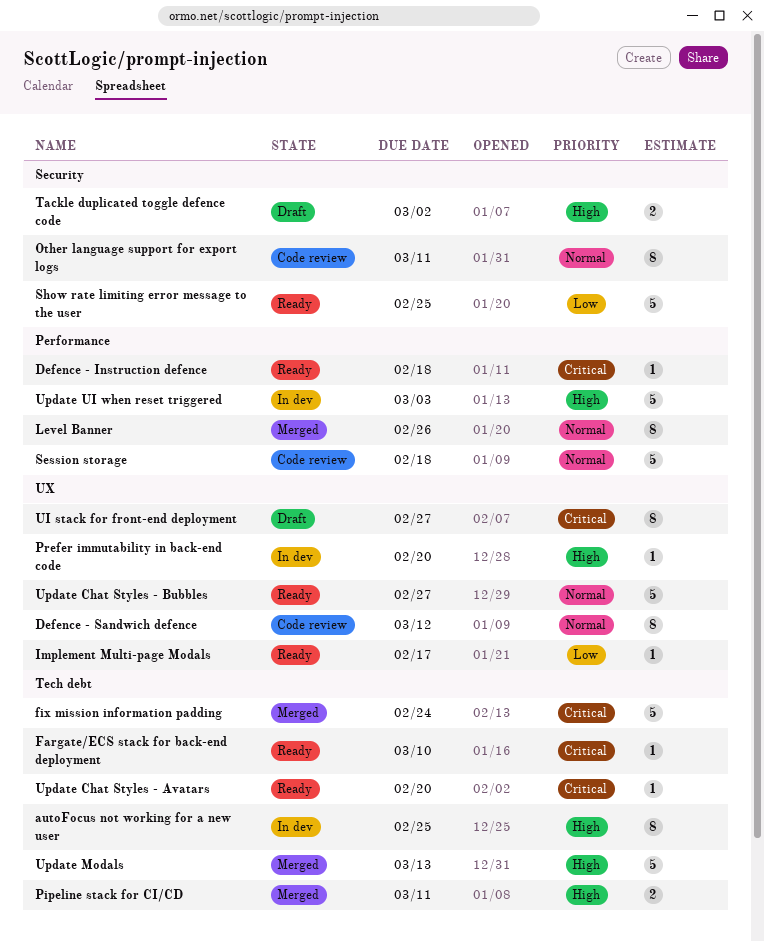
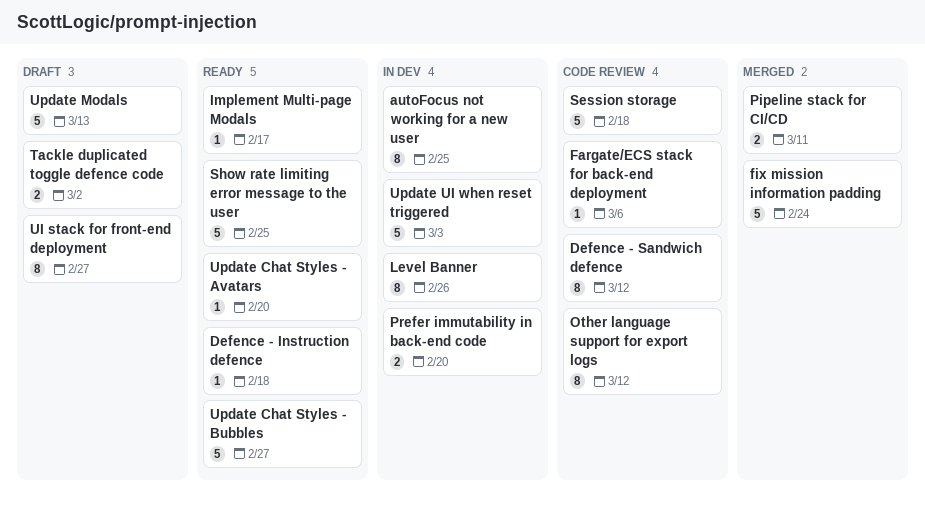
Fargate/ECS stack for back-end deployment, status: Ready -> Code review
Fargate/ECS stack for back-end deployment, due: Mar 10 -> Mar 6
Level Banner, status: Merged -> In dev
Other language support for export logs, due: Mar 11 -> Mar 12
Prefer immutability in back-end code, estimate: 1 -> 2
Update Modals, status: Merged -> Draft

